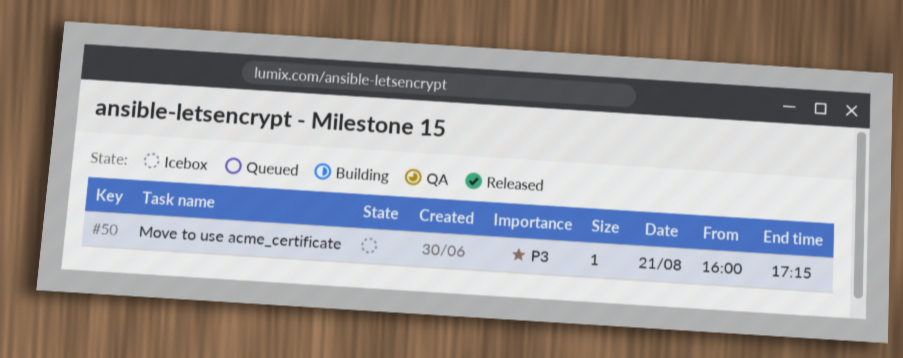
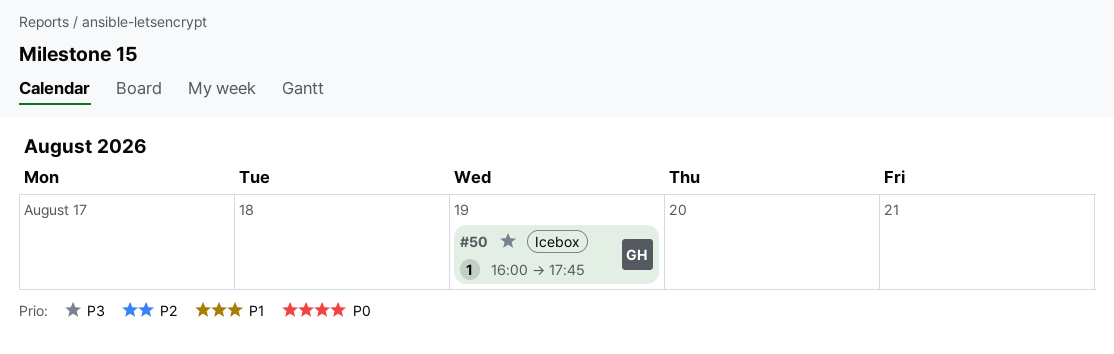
#50, day: Aug 21 -> Aug 19
#50, ends: 17:15 -> 17:45

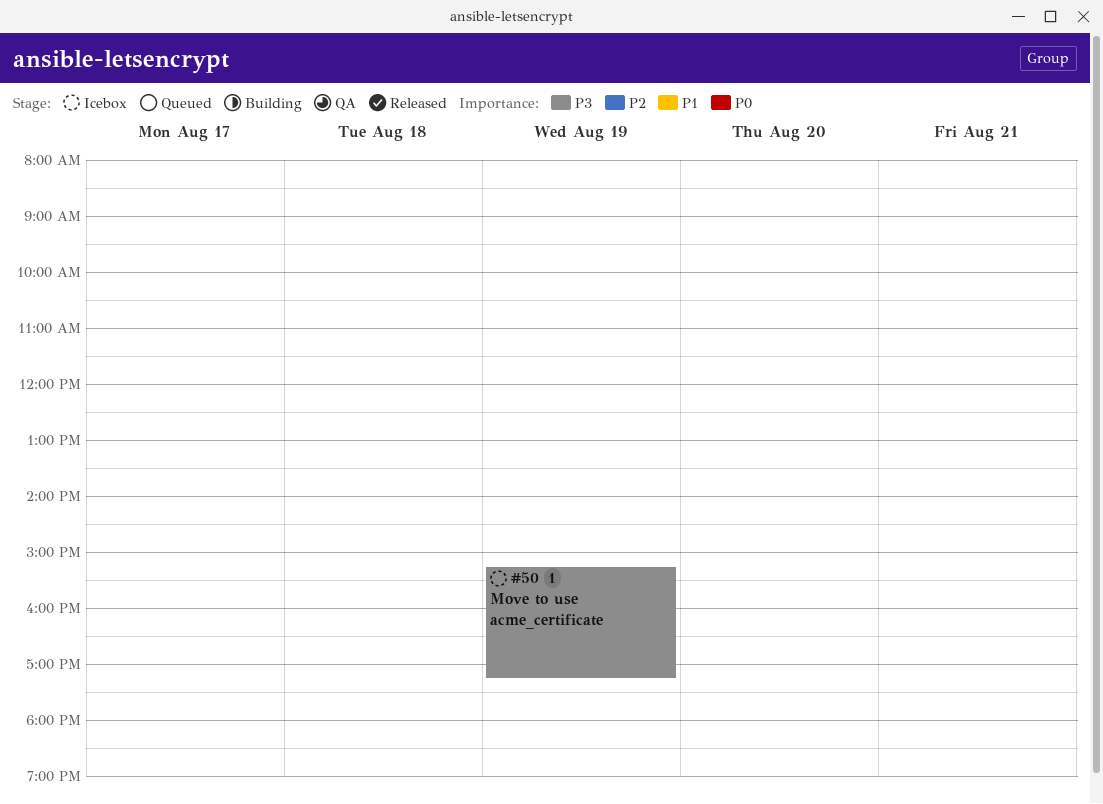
#50, begins: 16:00 -> 15:15
#50, ends: 17:45 -> 17:15

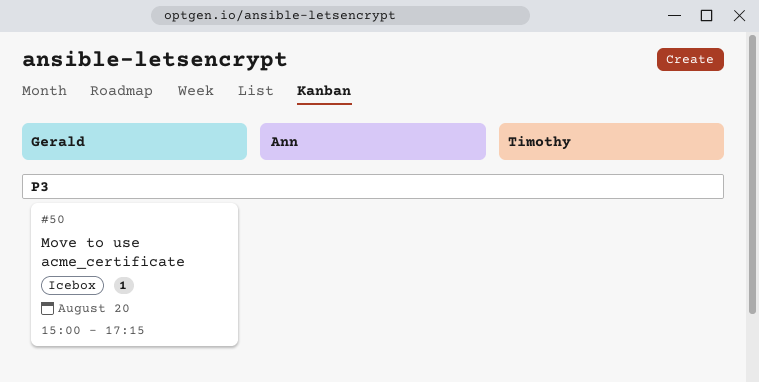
#50, day: Aug 19 -> Aug 20
#50, begins: 15:15 -> 15:00

